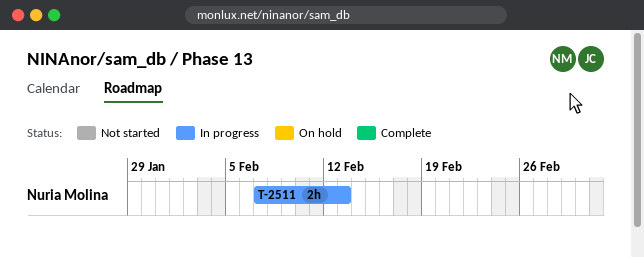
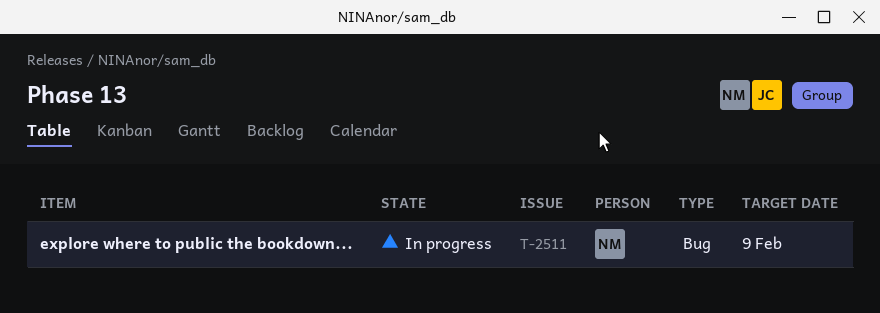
T-2511, due: Feb 13 -> Feb 9

